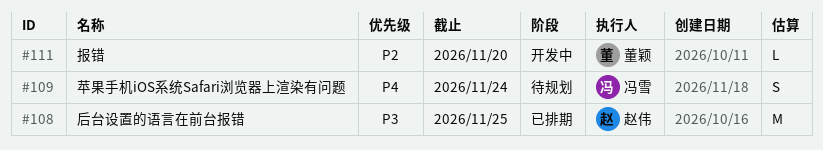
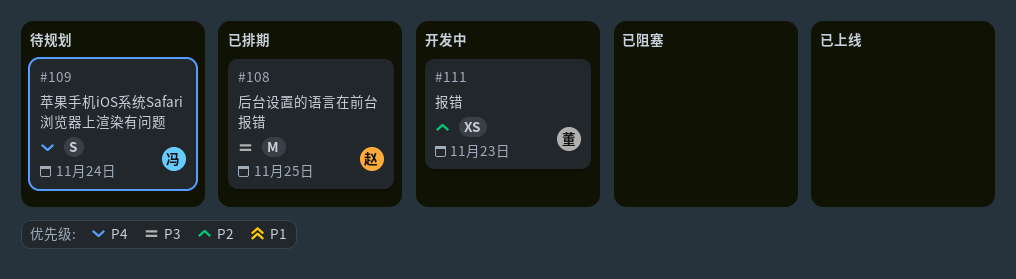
#111, estimate: L -> XS
#111, due: Nov 20 -> Nov 23

